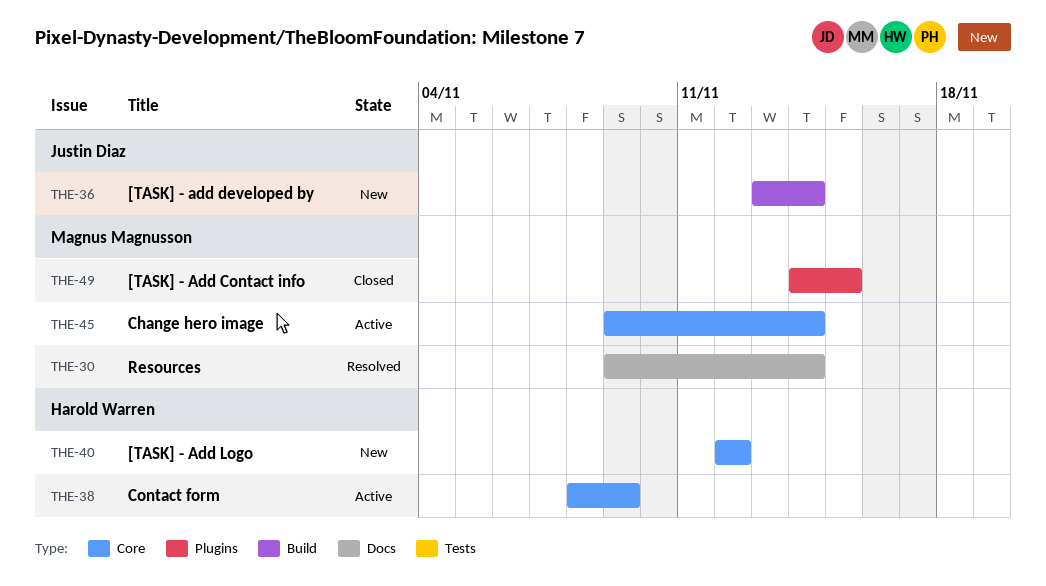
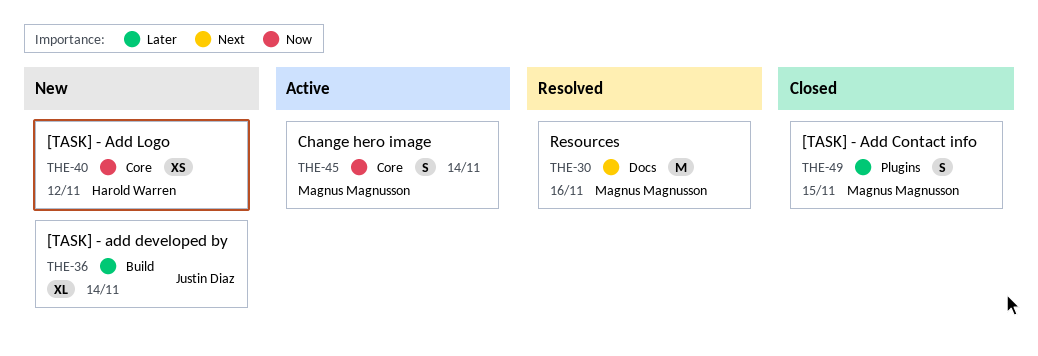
THE-30, due: Nov 14 -> Nov 16
THE-38: present -> none

